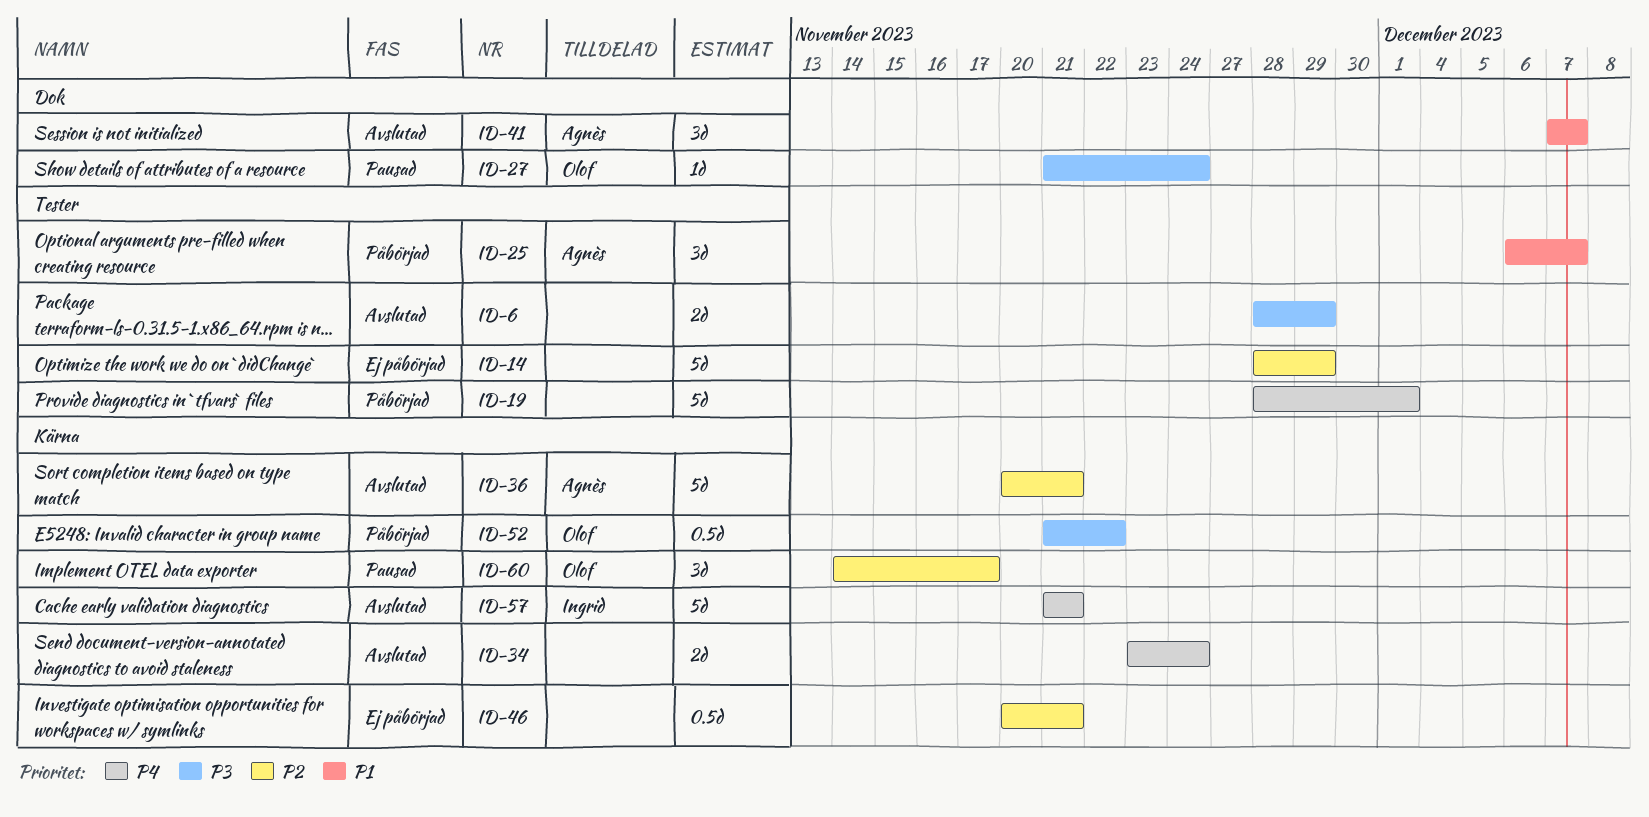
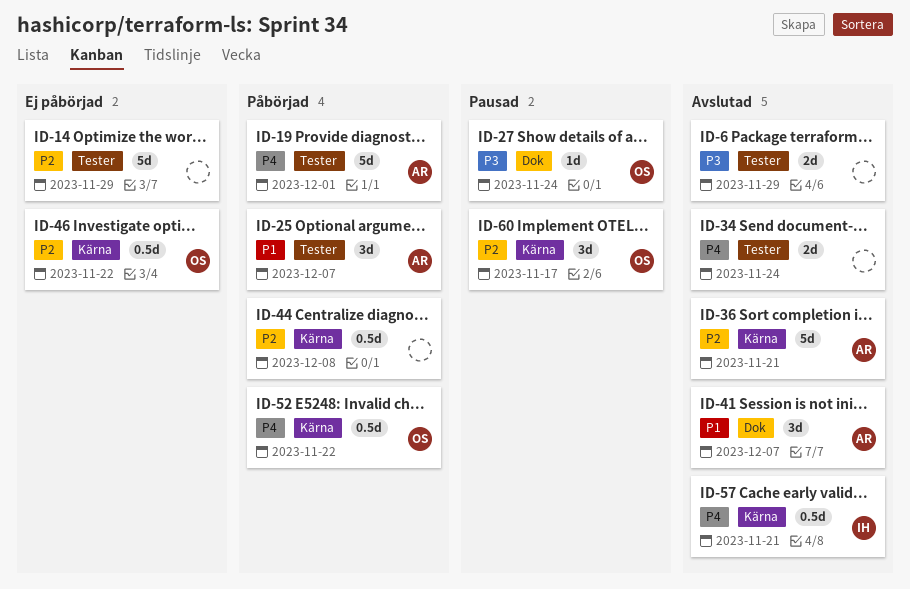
ID-19, owner: none -> Agnès
ID-34, label: Kärna -> Tester
ID-44: none -> present
ID-46, owner: none -> Olof
ID-46, due: Nov 21 -> Nov 22
ID-52, priority: P3 -> P4
ID-57, estimate: 5d -> 0.5d

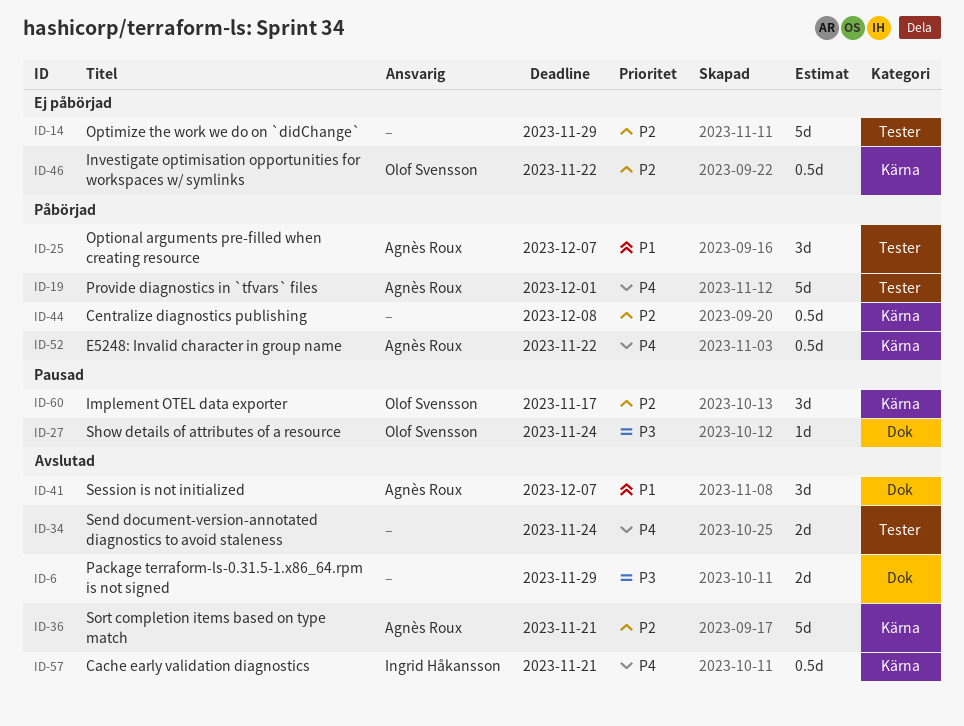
ID-6, label: Tester -> Dok
ID-52, owner: Olof Svensson -> Agnès Roux

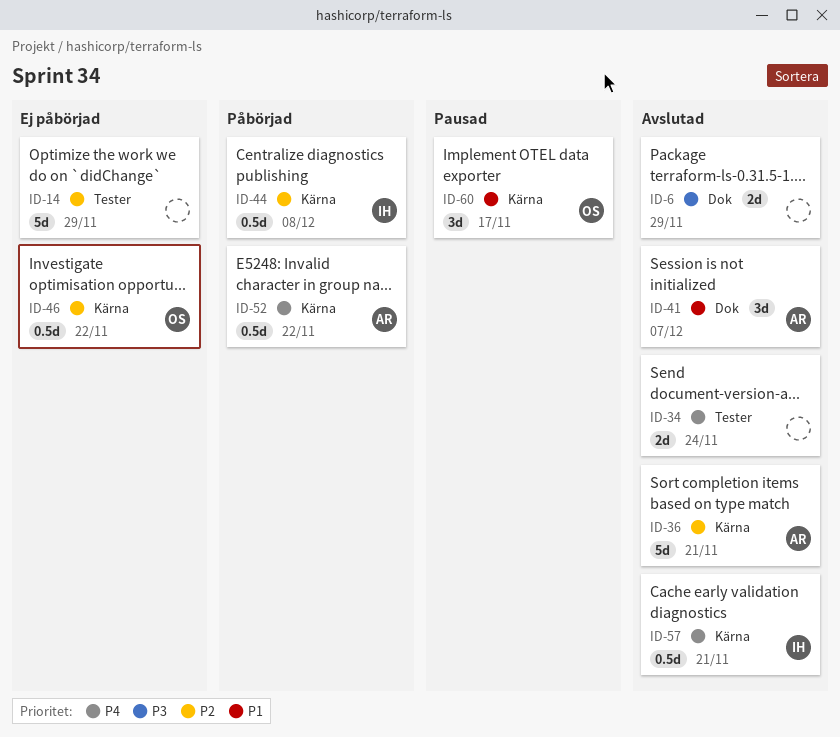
ID-19: present -> none
ID-25: present -> none
ID-27: present -> none
ID-44, owner: none -> Ingrid Håkansson
ID-60, priority: P2 -> P1

